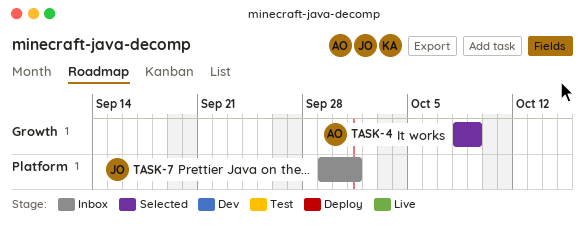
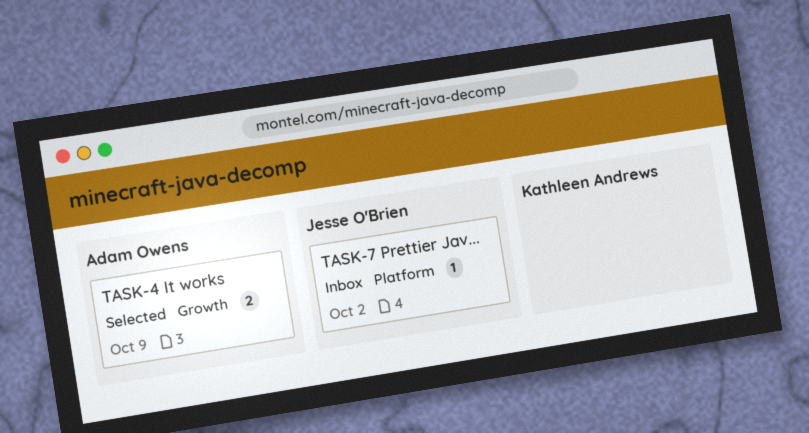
TASK-7, due: Oct 1 -> Oct 2

